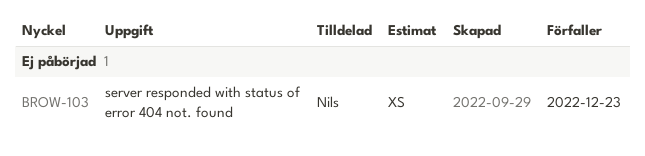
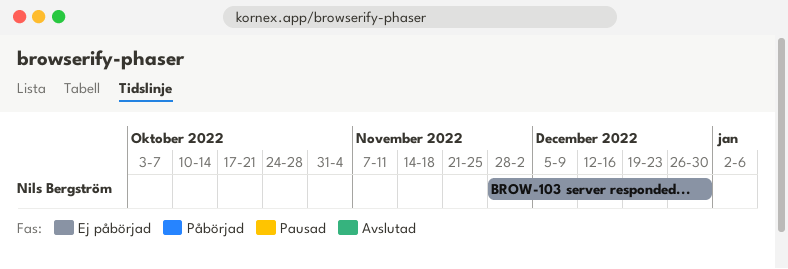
BROW-103, due: Dec 23 -> Dec 30

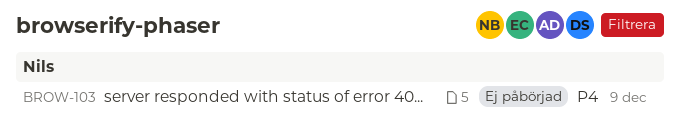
BROW-103, due: Dec 30 -> Dec 9

